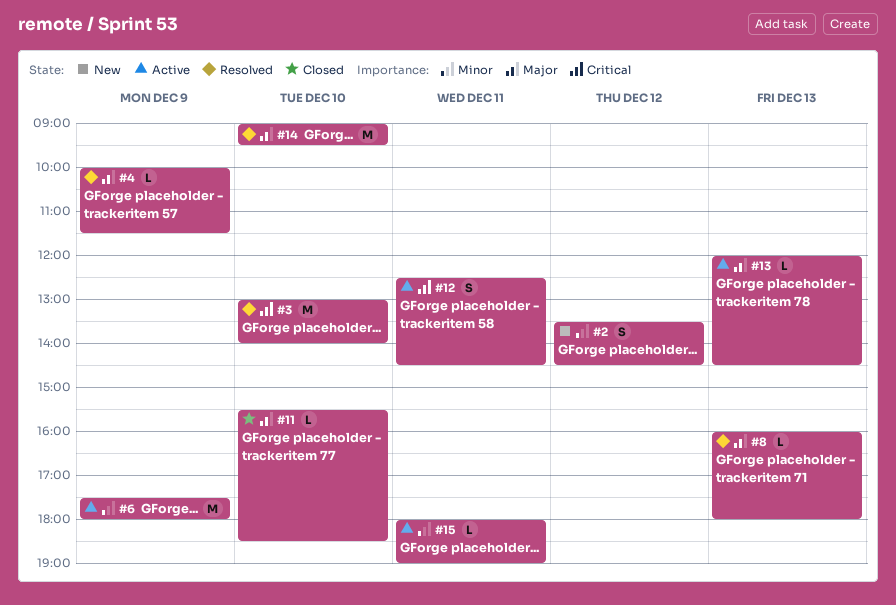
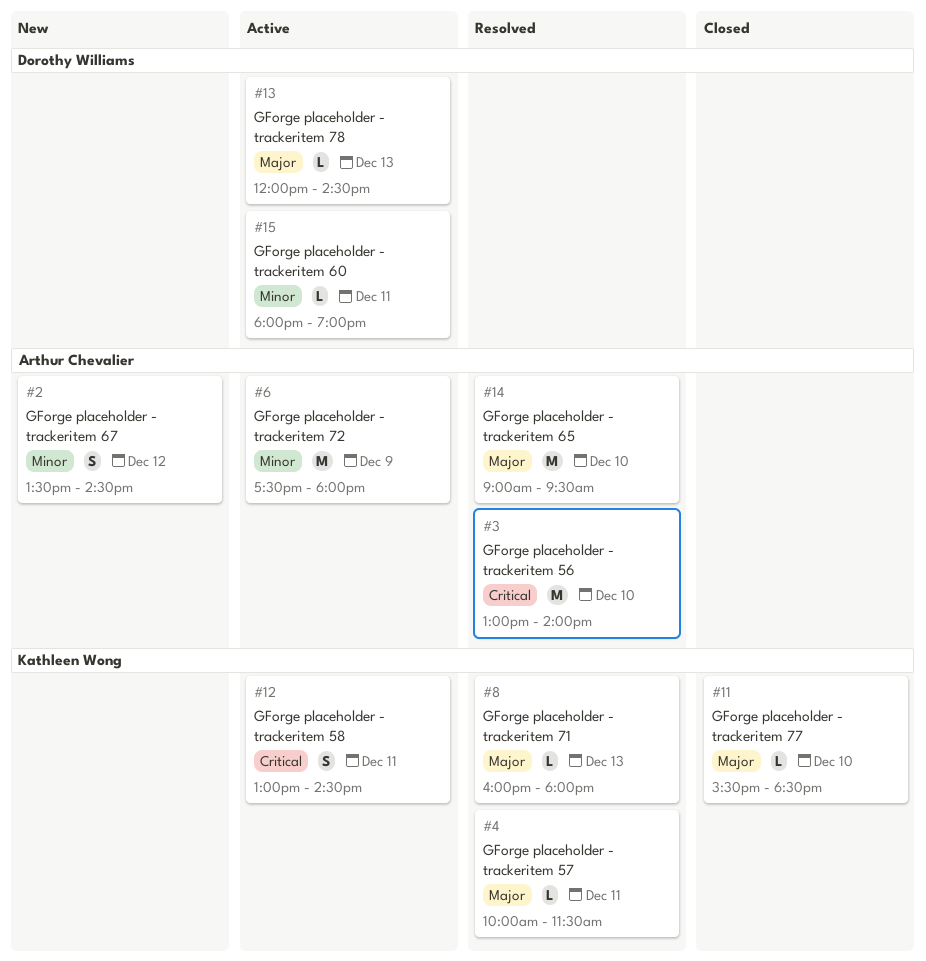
#4, day: Dec 9 -> Dec 11
#12, begins: 12:30 -> 13:00

